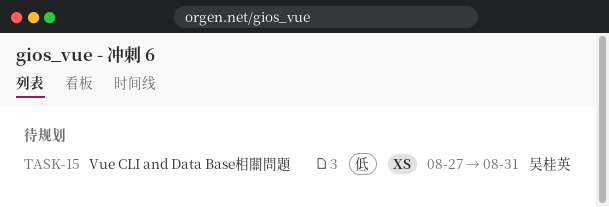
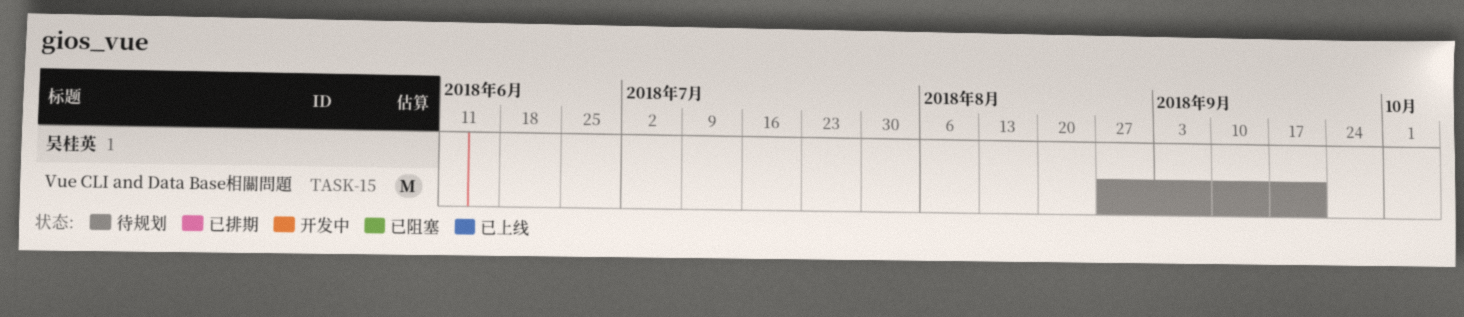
TASK-15, estimate: XS -> M
TASK-15, due: Aug 31 -> Sep 21

